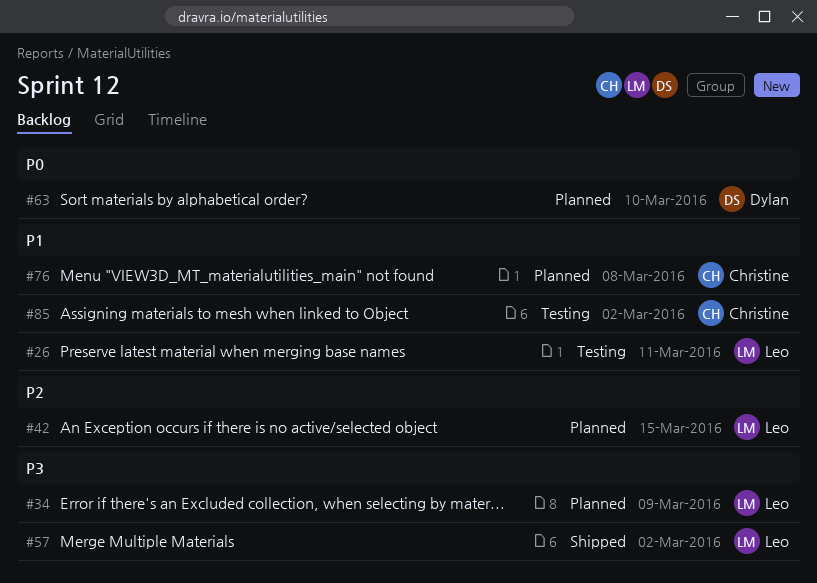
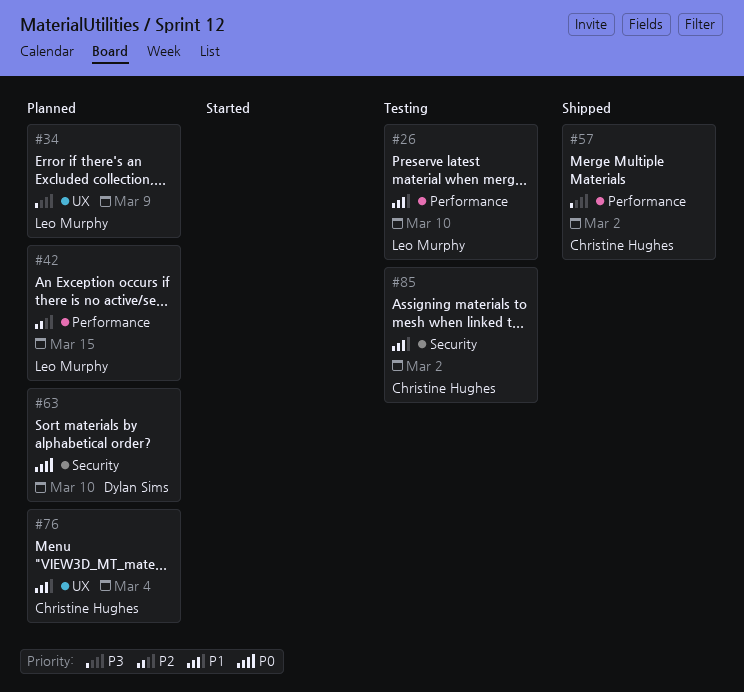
#26, due: Mar 11 -> Mar 10
#57, owner: Leo Murphy -> Christine Hughes
#76, due: Mar 8 -> Mar 4

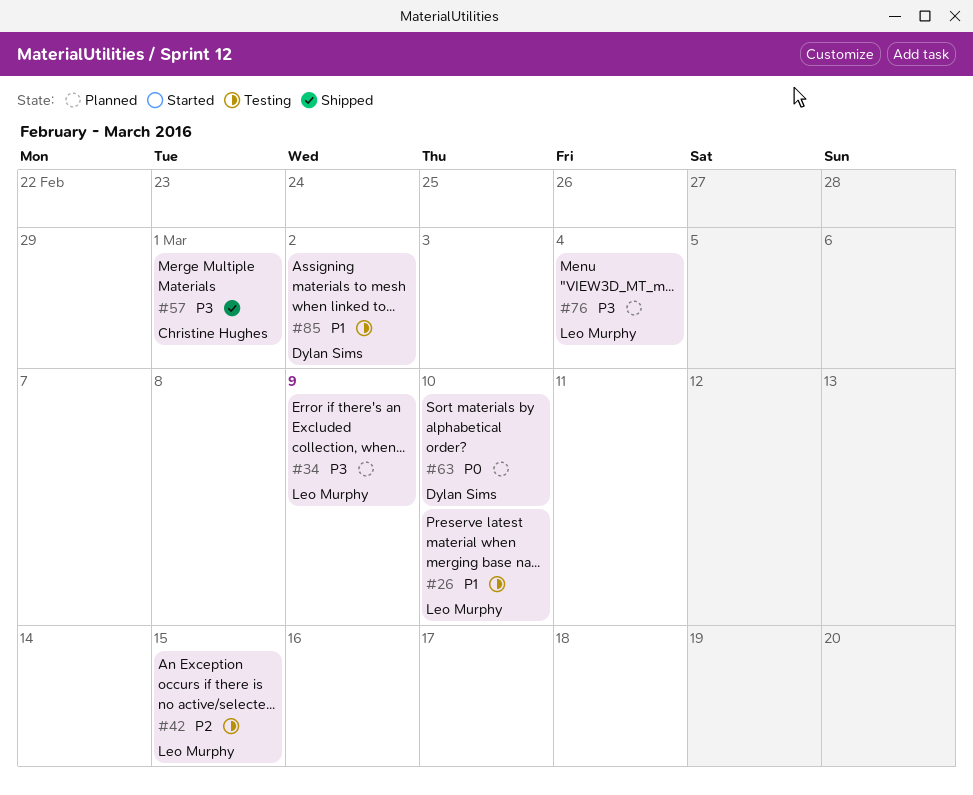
#42, status: Planned -> Testing
#57, due: Mar 2 -> Mar 1
#76, owner: Christine Hughes -> Leo Murphy
#76, priority: P1 -> P3
#85, owner: Christine Hughes -> Dylan Sims

